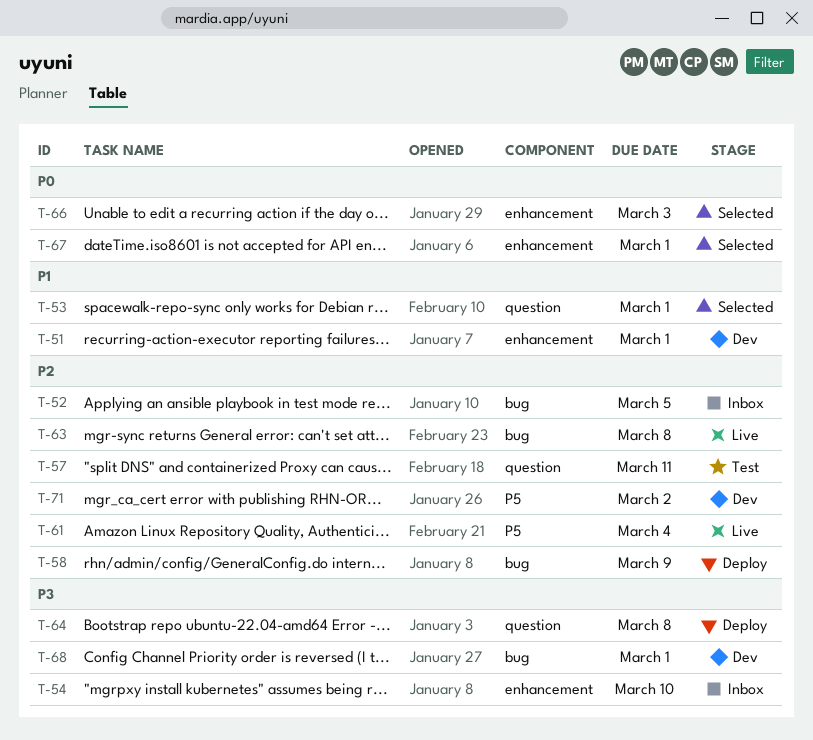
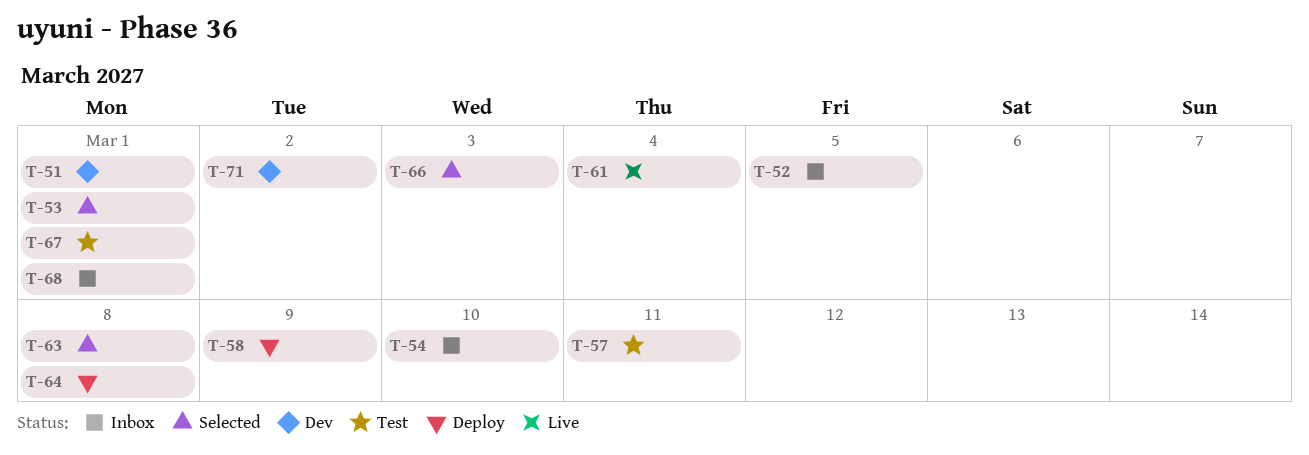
T-63, status: Live -> Selected
T-67, status: Selected -> Test
T-68, status: Dev -> Inbox

